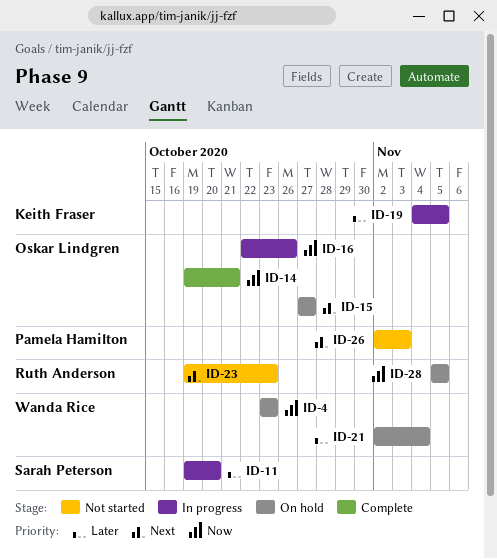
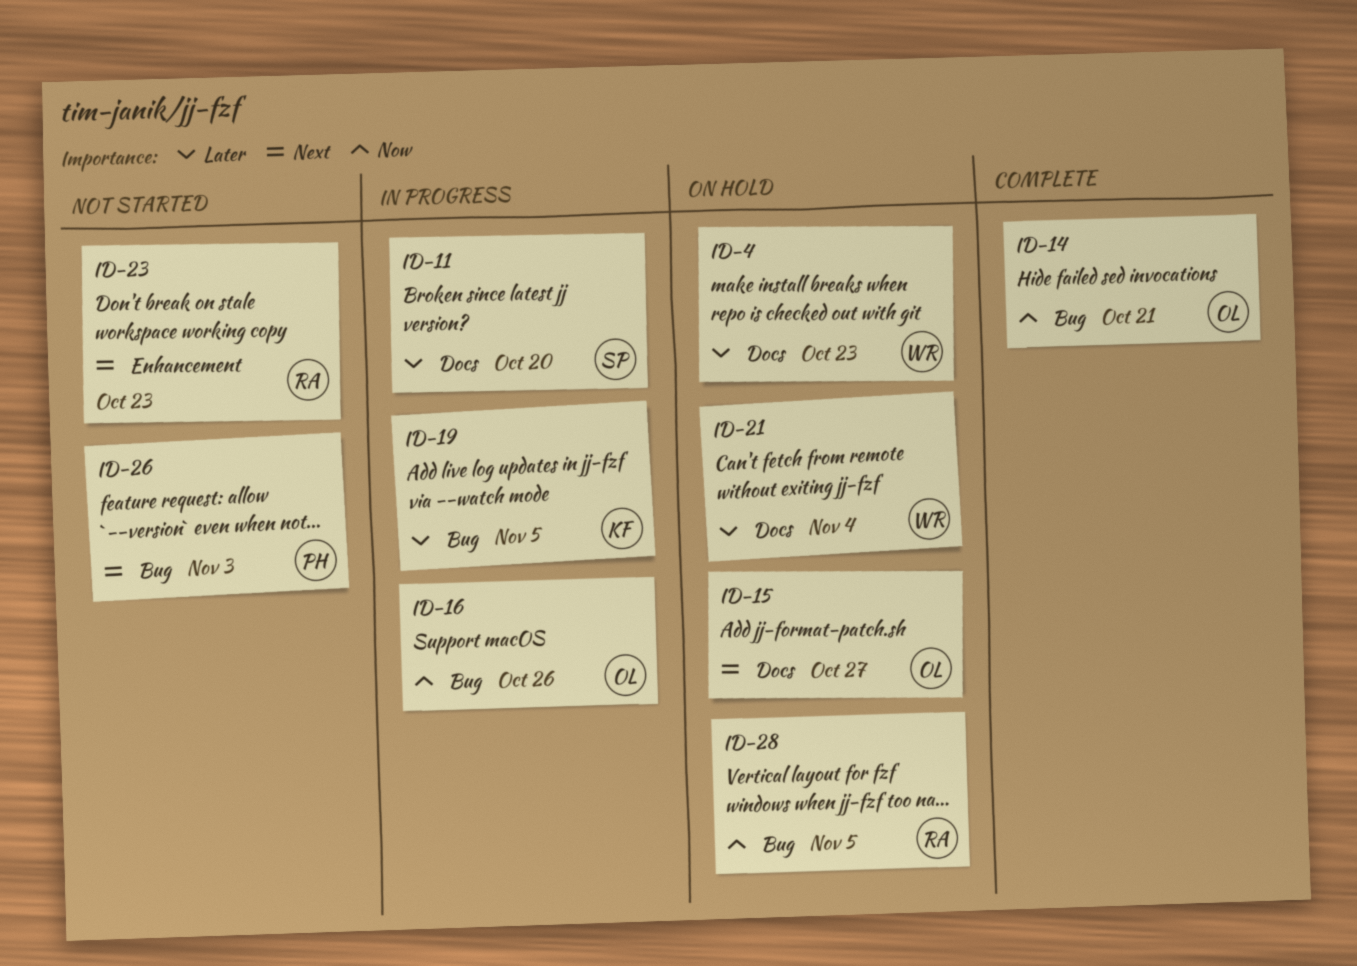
ID-4, priority: Now -> Later

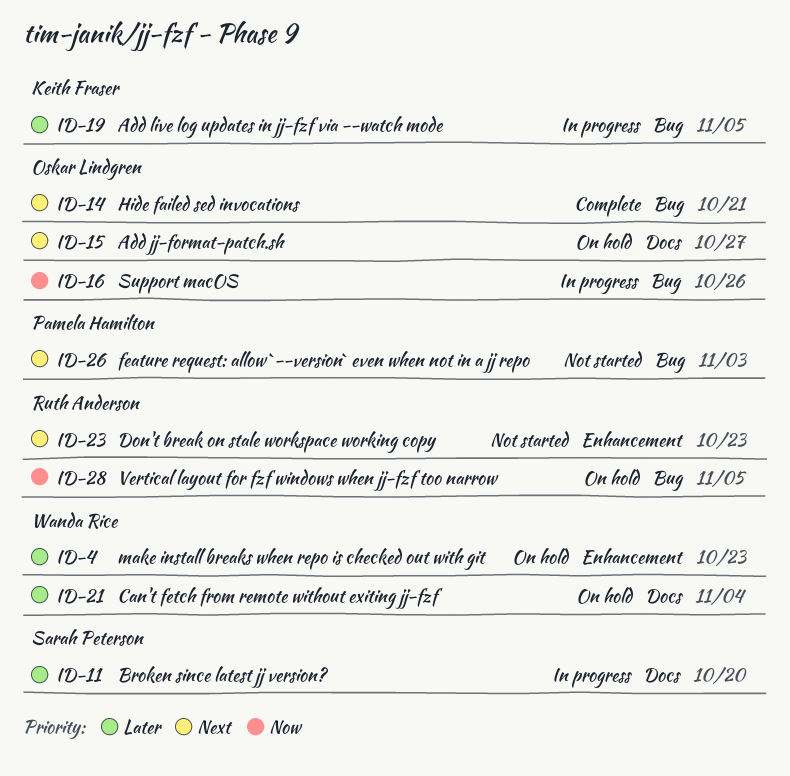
ID-4, label: Docs -> Enhancement
ID-14, priority: Now -> Next

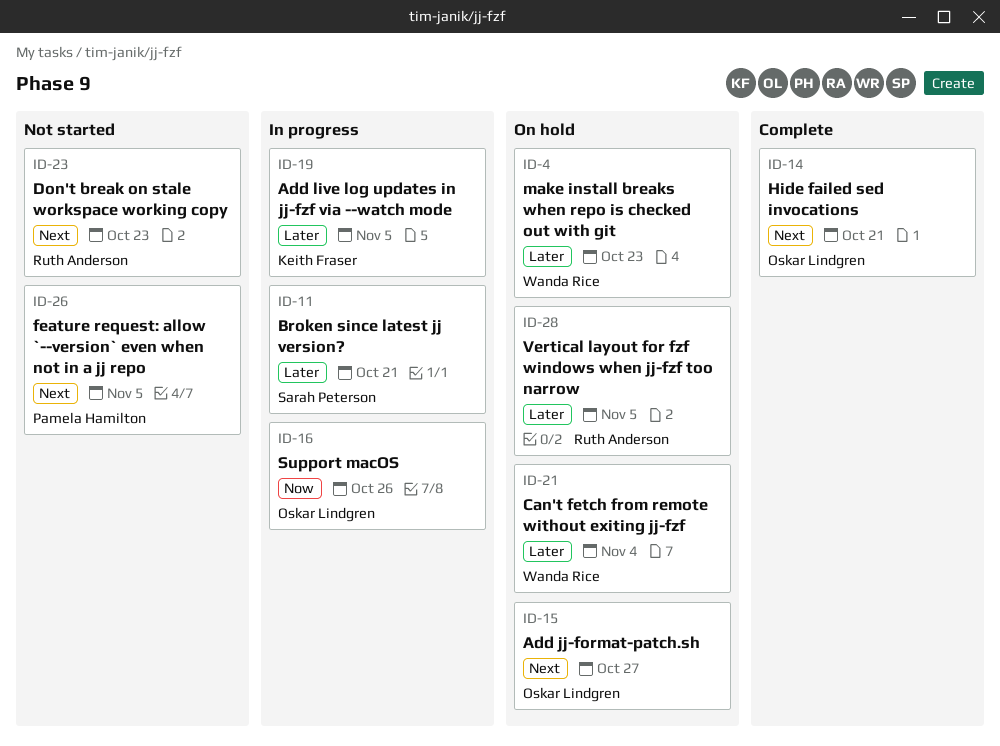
ID-11, due: Oct 20 -> Oct 21
ID-26, due: Nov 3 -> Nov 5
ID-28, priority: Now -> Later

